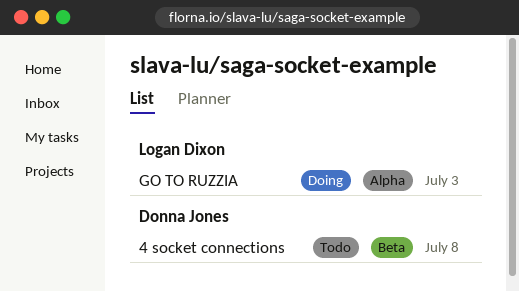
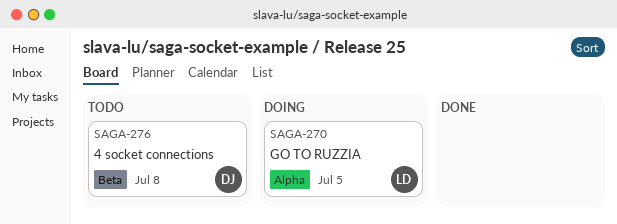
GO TO RUZZIA, due: Jul 3 -> Jul 5

